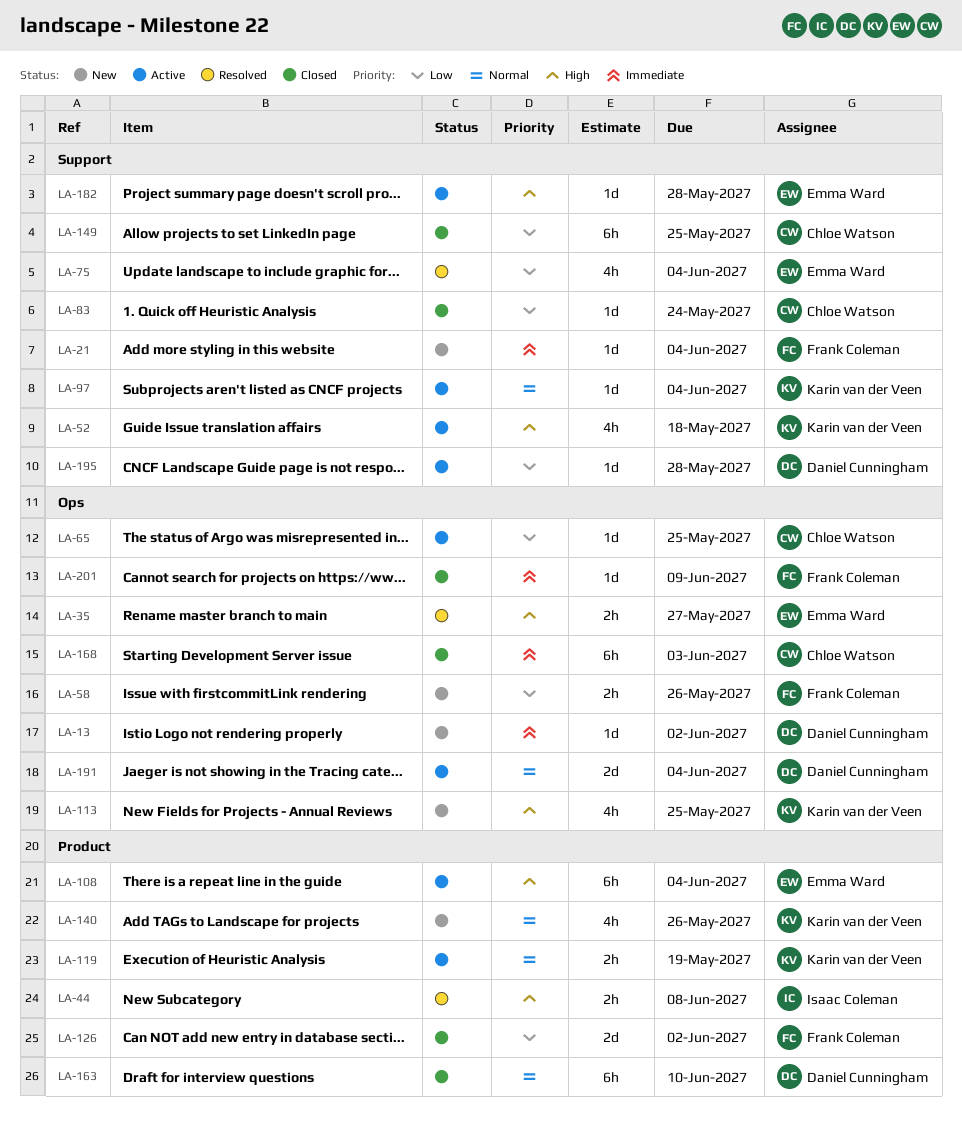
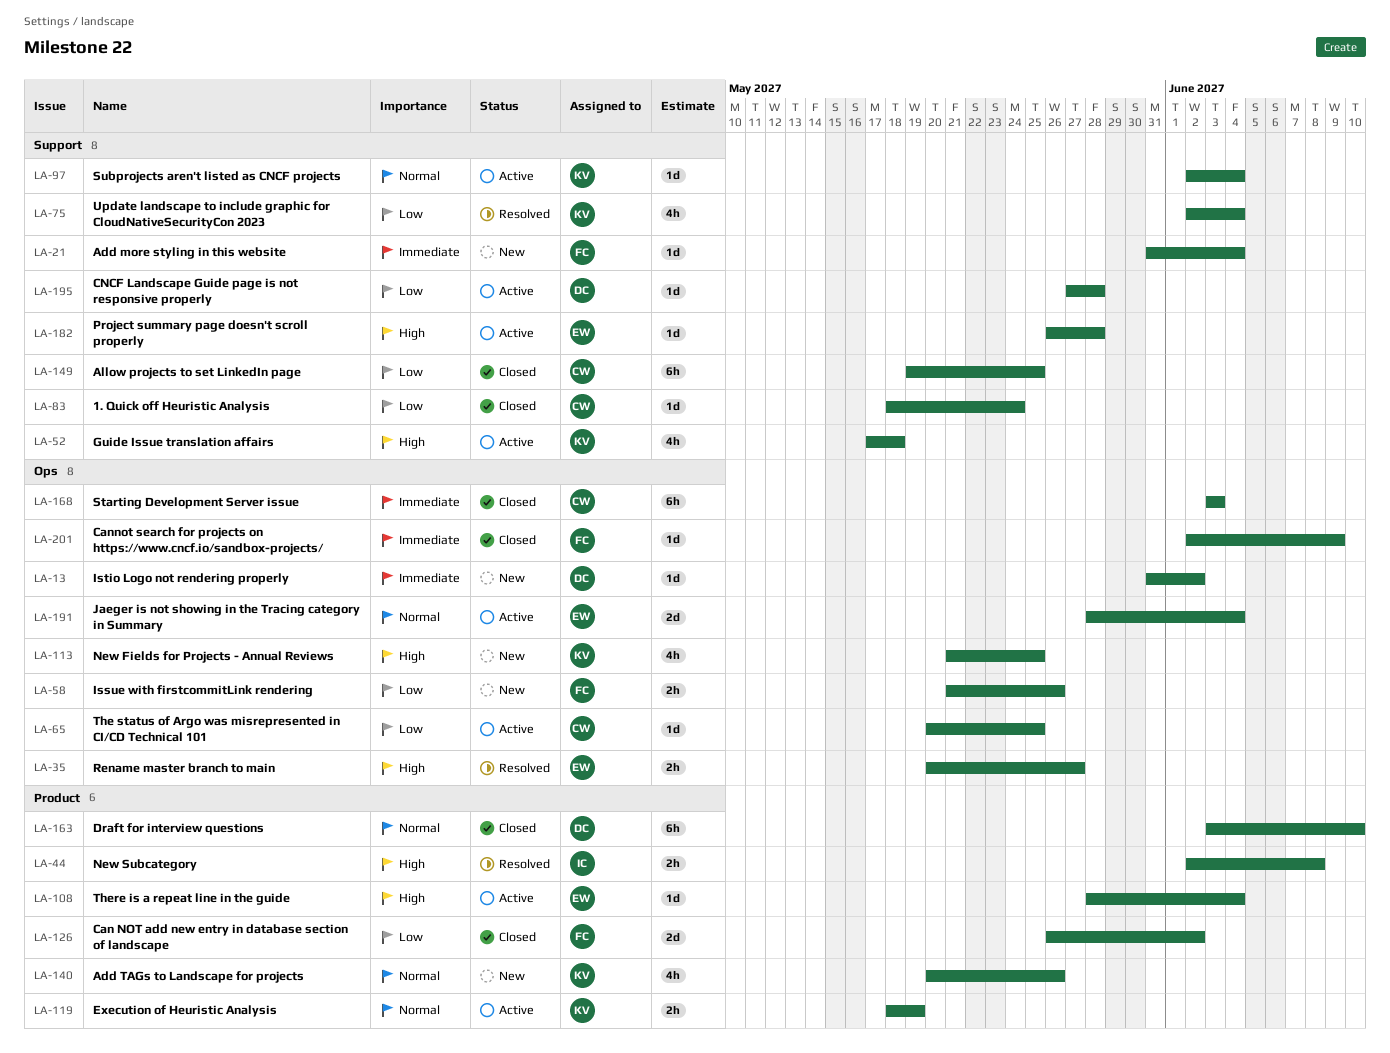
LA-75, owner: Emma Ward -> Karin van der Veen
LA-108, estimate: 6h -> 1d
LA-191, owner: Daniel Cunningham -> Emma Ward

